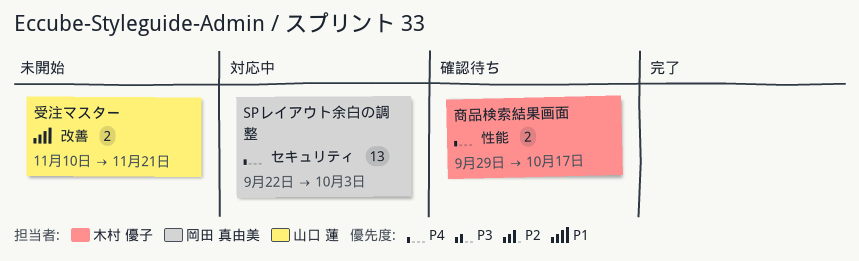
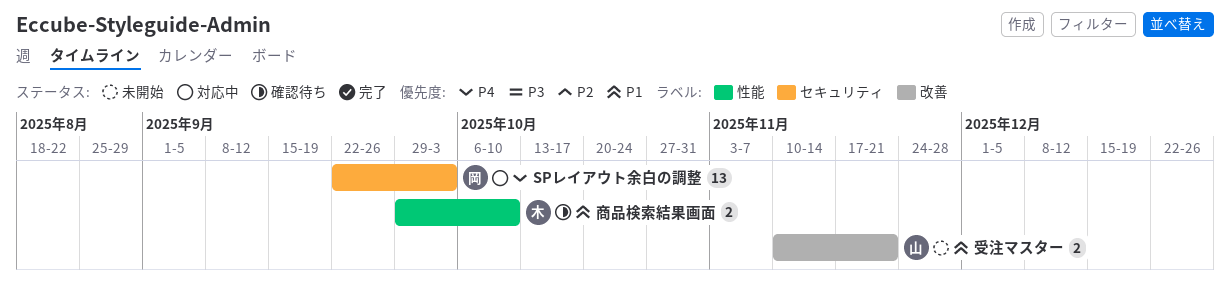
商品検索結果画面, priority: P4 -> P1
商品検索結果画面, due: Oct 17 -> Oct 10

